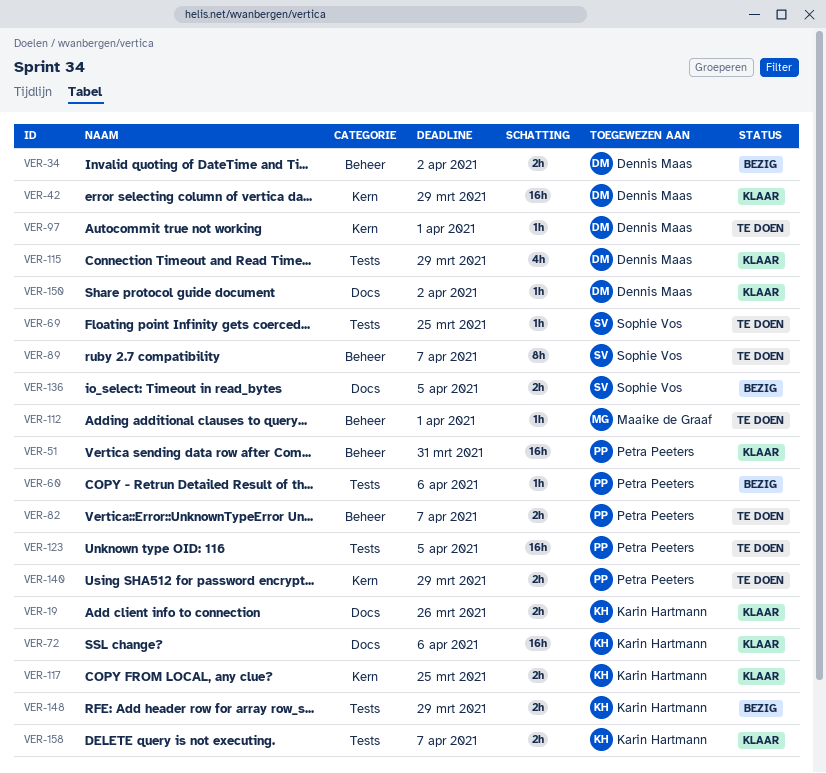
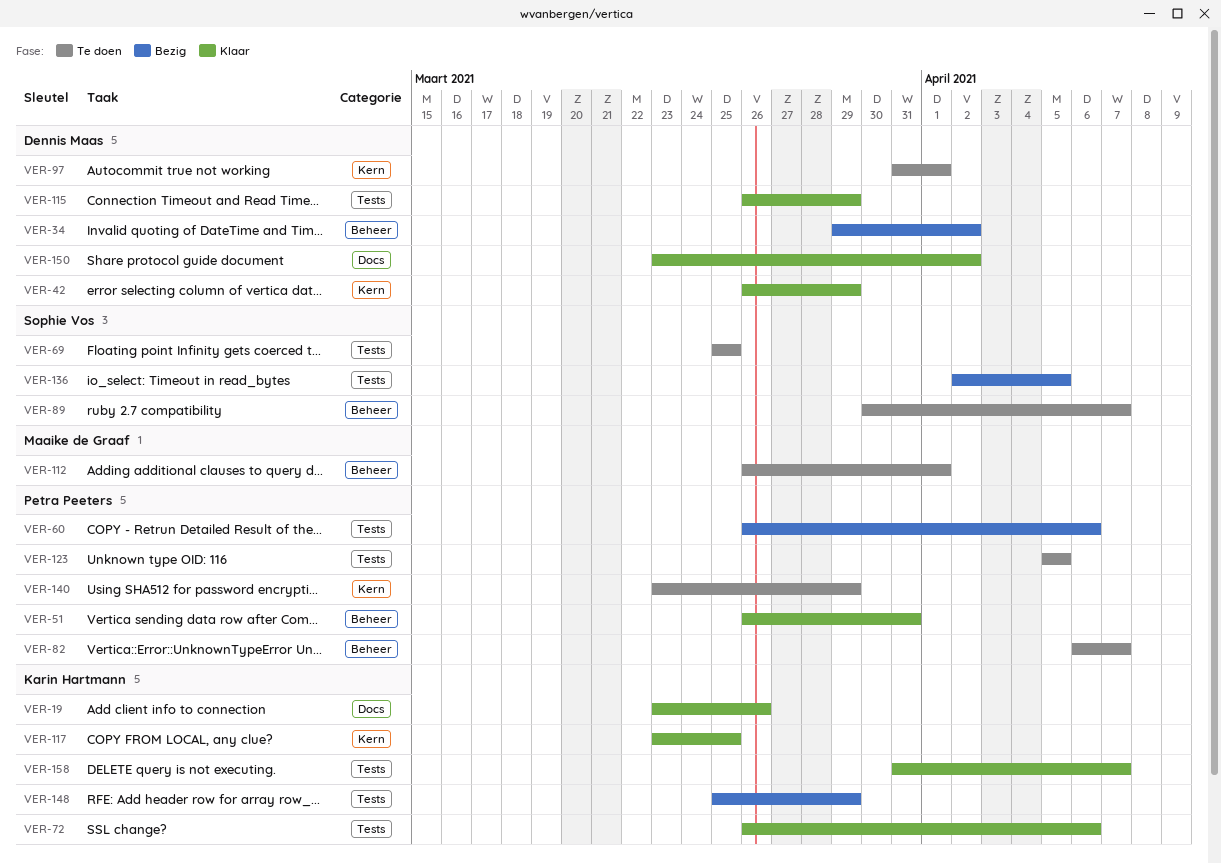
VER-72, label: Docs -> Tests
VER-136, label: Docs -> Tests

